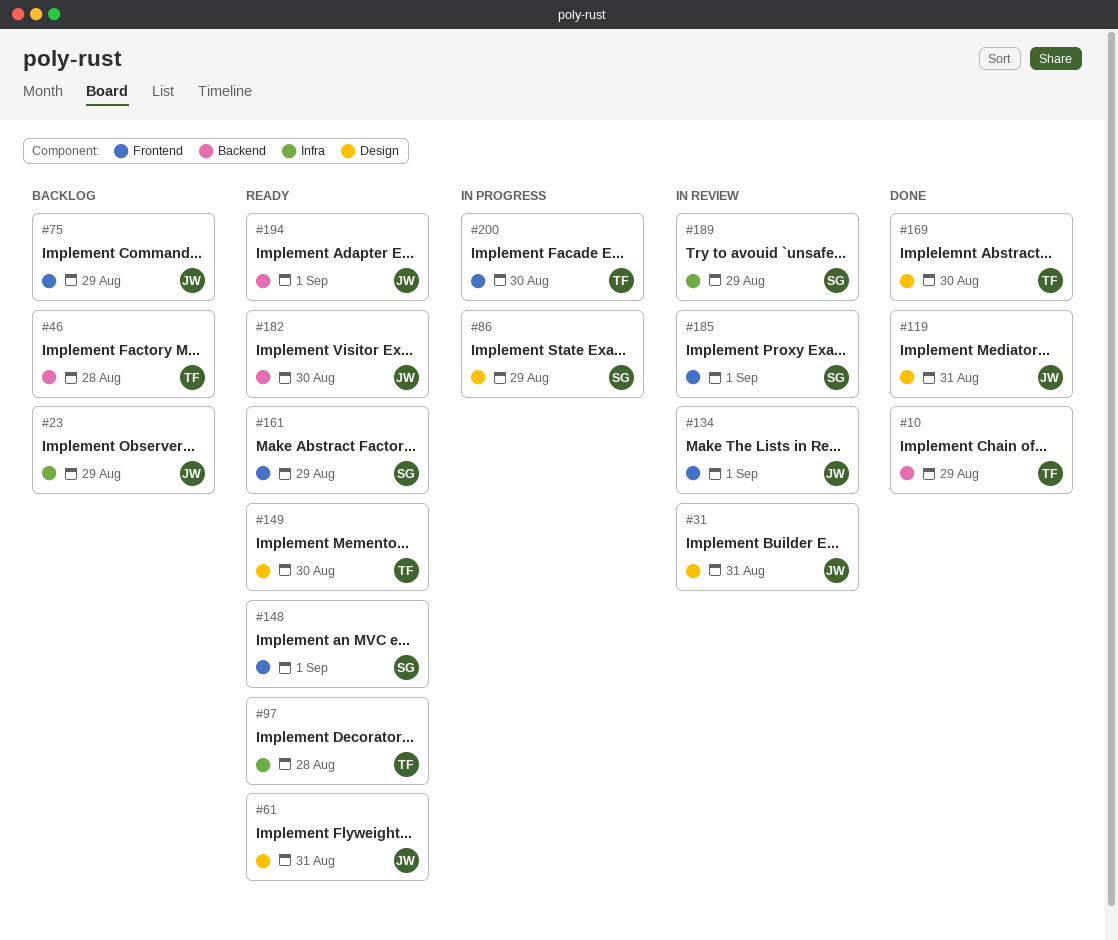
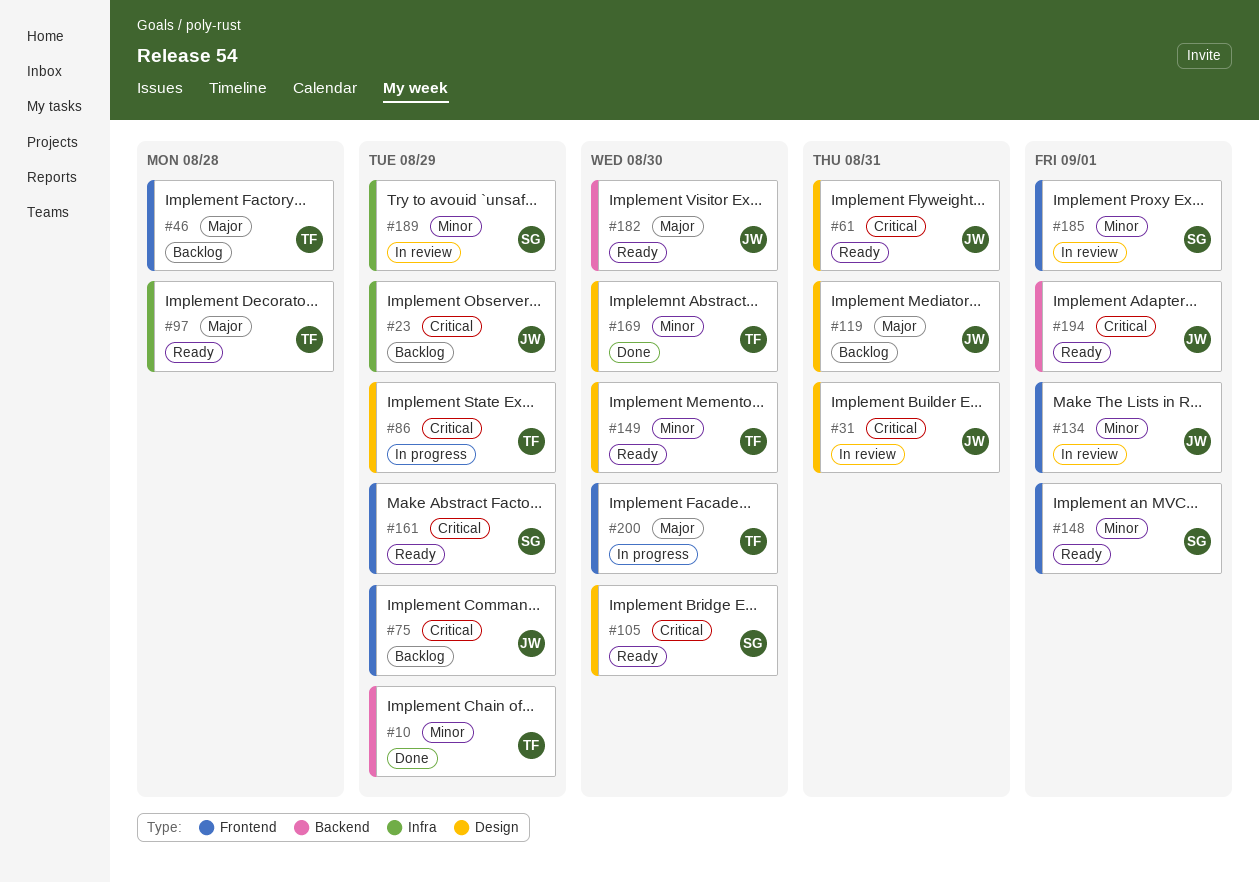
#46, label: Backend -> Frontend
#86, owner: SG -> TF
#105: none -> present
#119, status: Done -> Backlog

